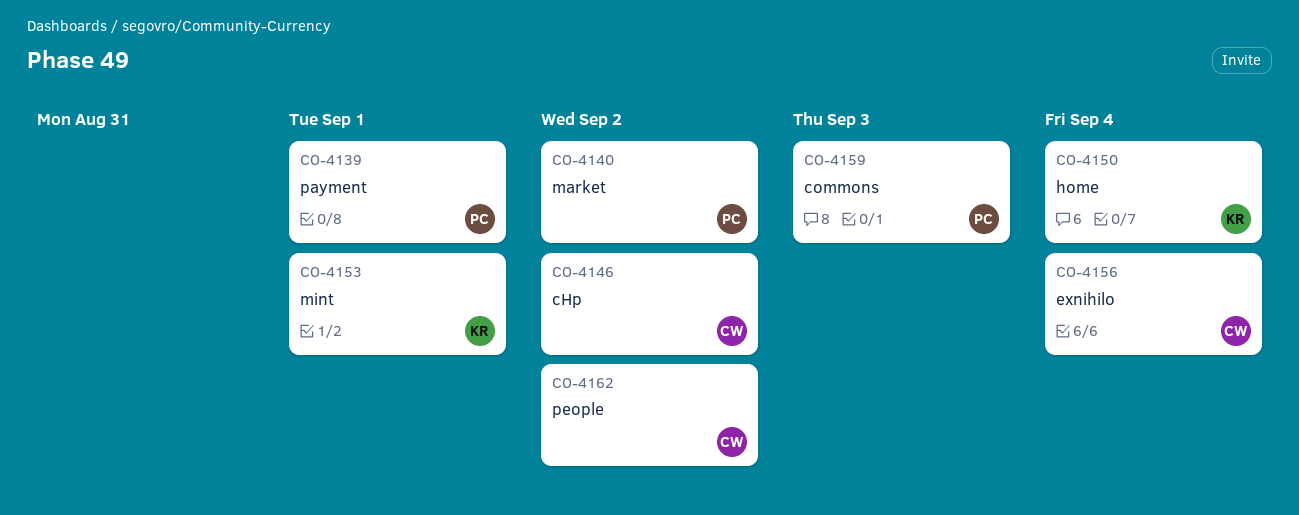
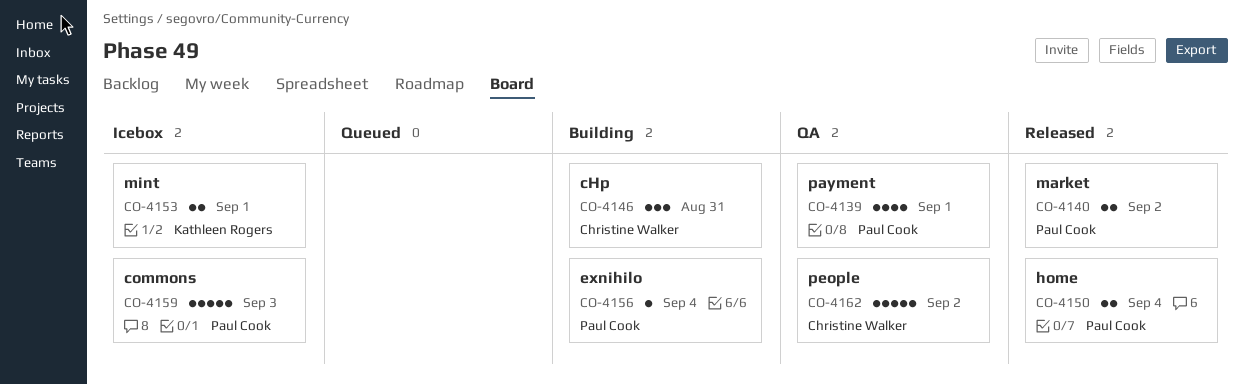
CO-4146, due: Sep 2 -> Aug 31
CO-4150, owner: Kathleen Rogers -> Paul Cook
CO-4156, owner: Christine Walker -> Paul Cook

